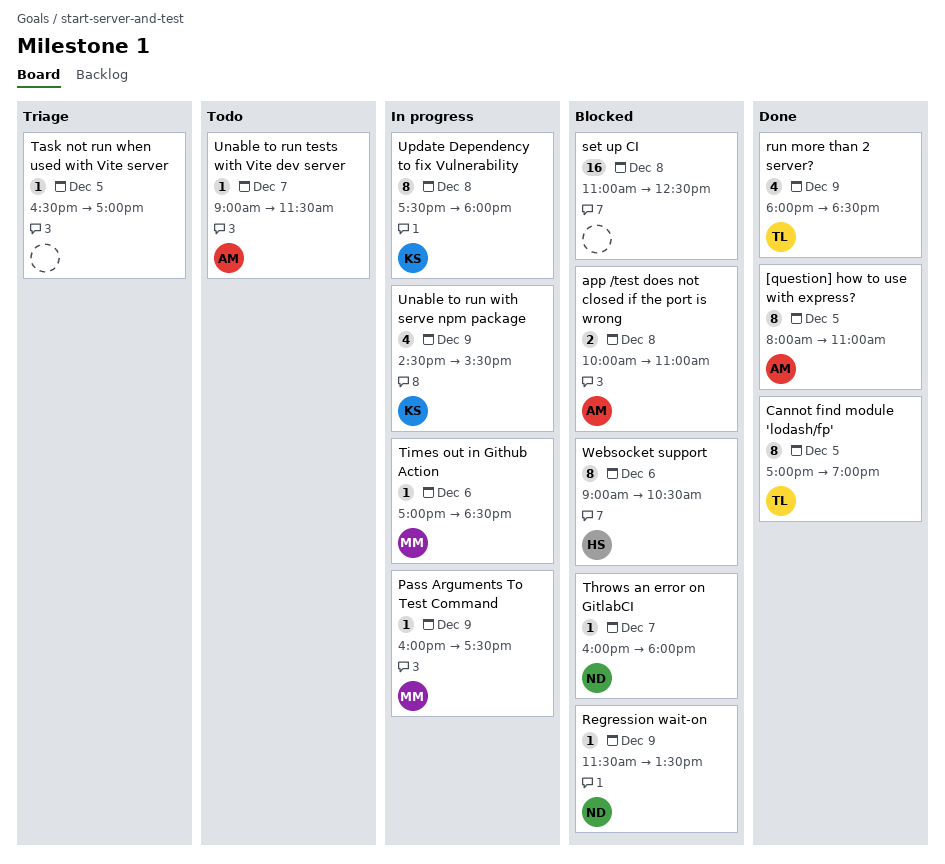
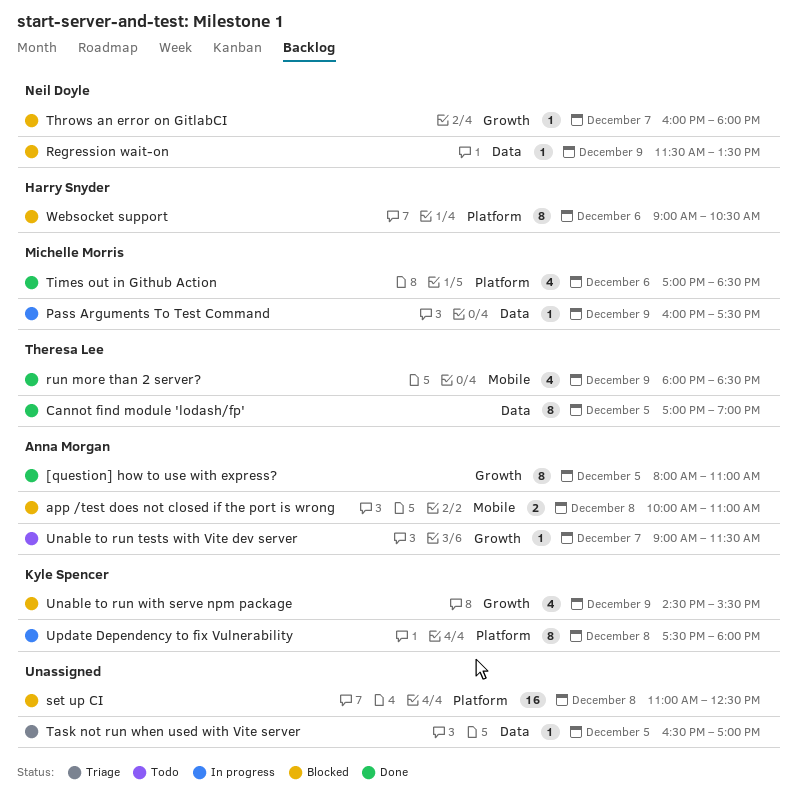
Times out in Github Action, status: In progress -> Done
Times out in Github Action, estimate: 1 -> 4
Unable to run with serve npm package, status: In progress -> Blocked

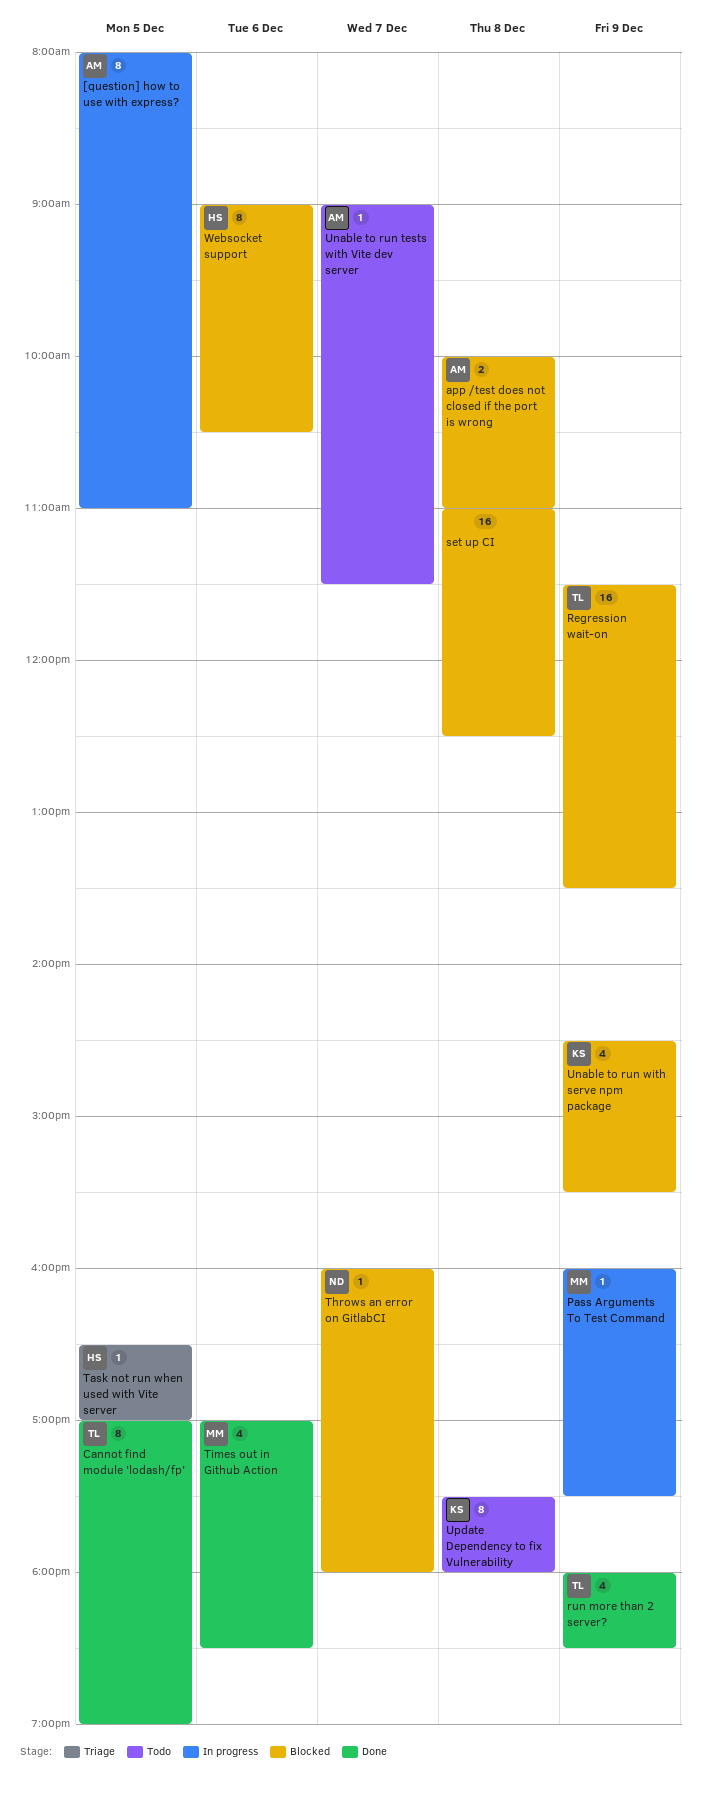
[question] how to use with express?, status: Done -> In progress
Regression wait-on, owner: Neil Doyle -> Theresa Lee
Regression wait-on, estimate: 1 -> 16
Task not run when used with Vite server, owner: none -> Harry Snyder
Update Dependency to fix Vulnerability, status: In progress -> Todo

